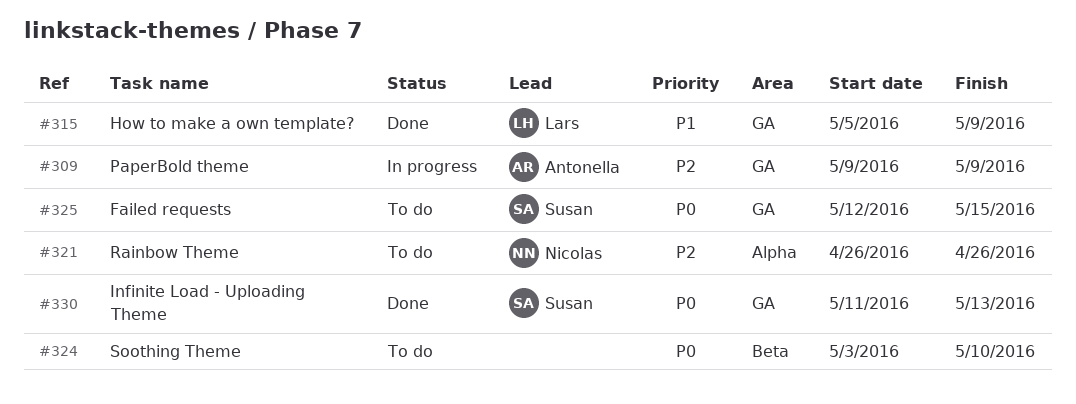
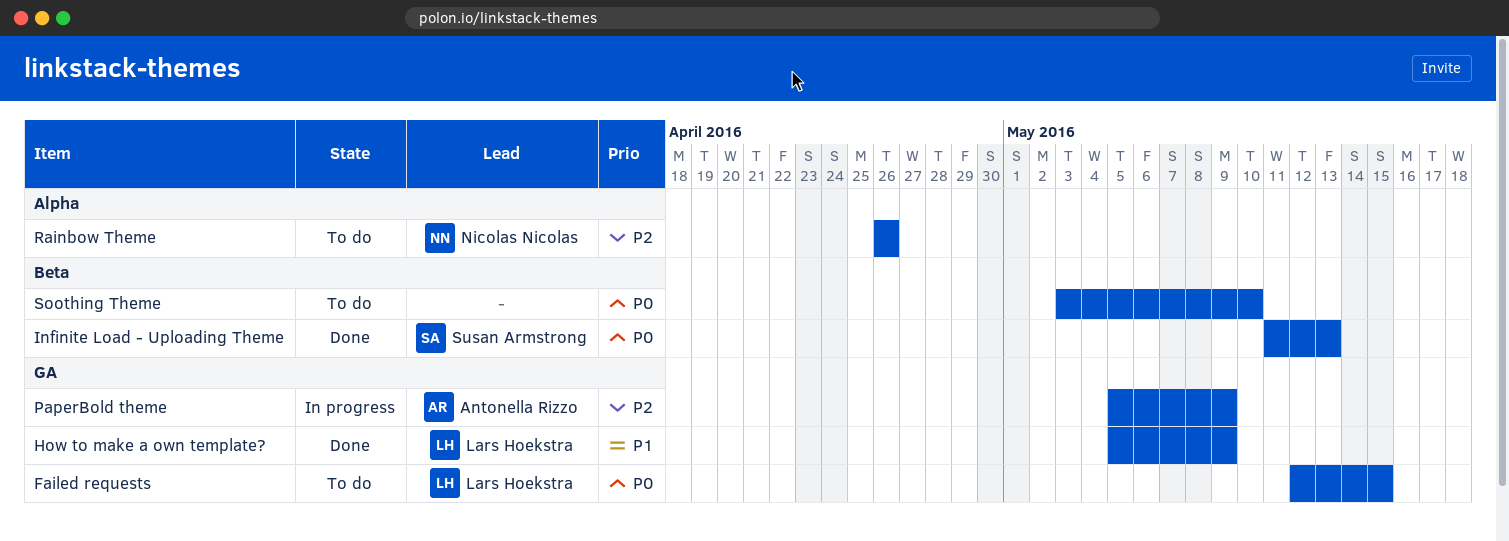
Failed requests, owner: Susan Armstrong -> Lars Hoekstra
Infinite Load - Uploading Theme, label: GA -> Beta
PaperBold theme, start: May 9 -> May 5

